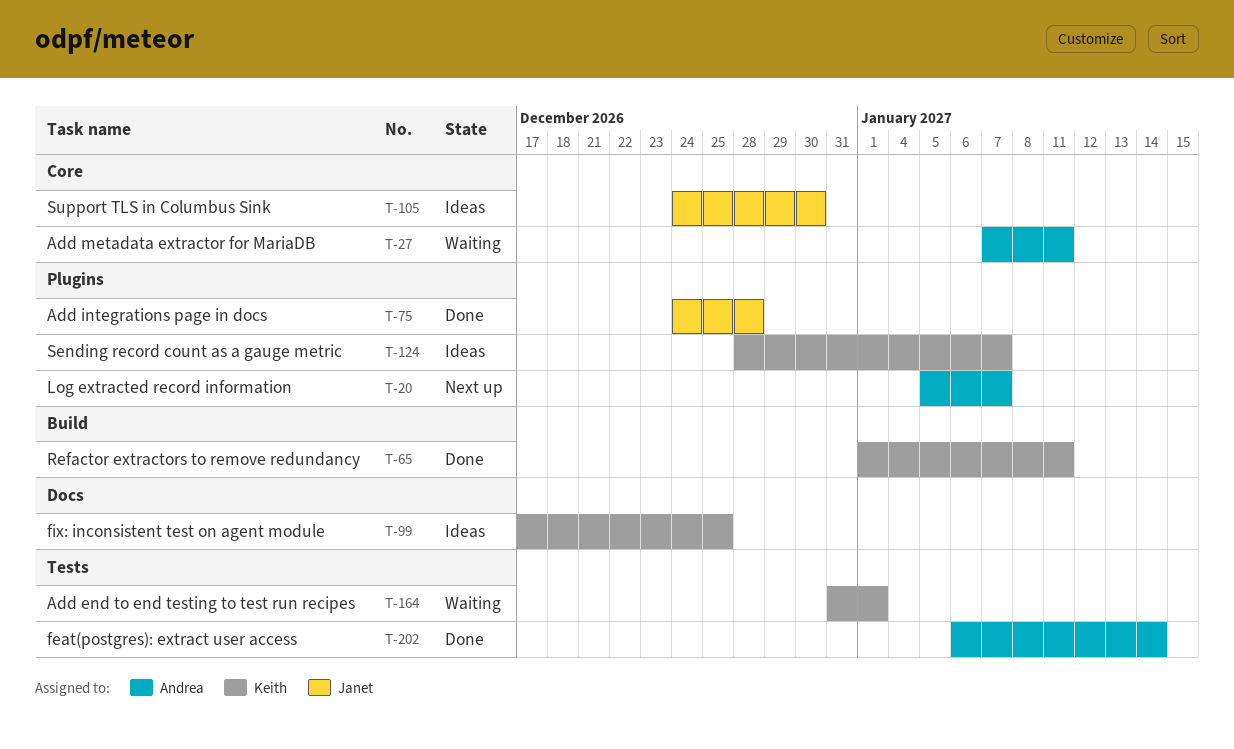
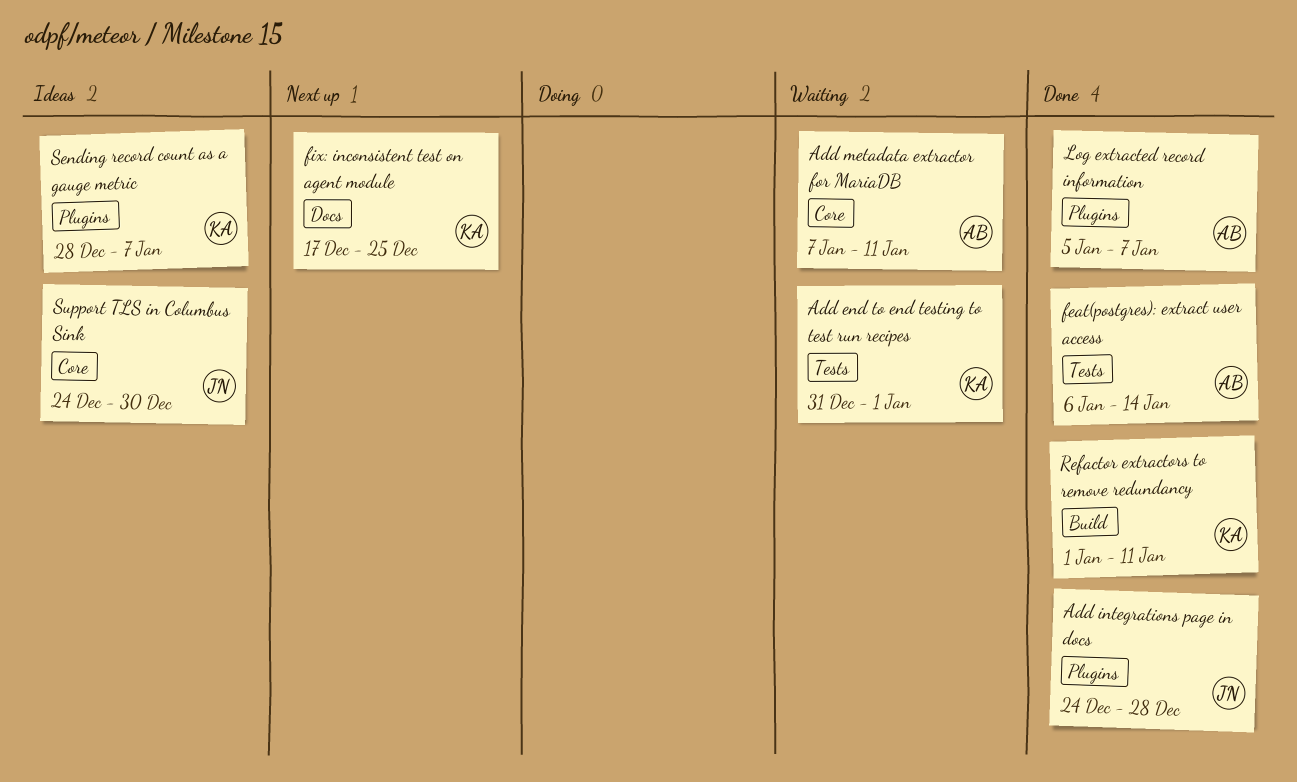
fix: inconsistent test on agent module, status: Ideas -> Next up
Log extracted record information, status: Next up -> Done

